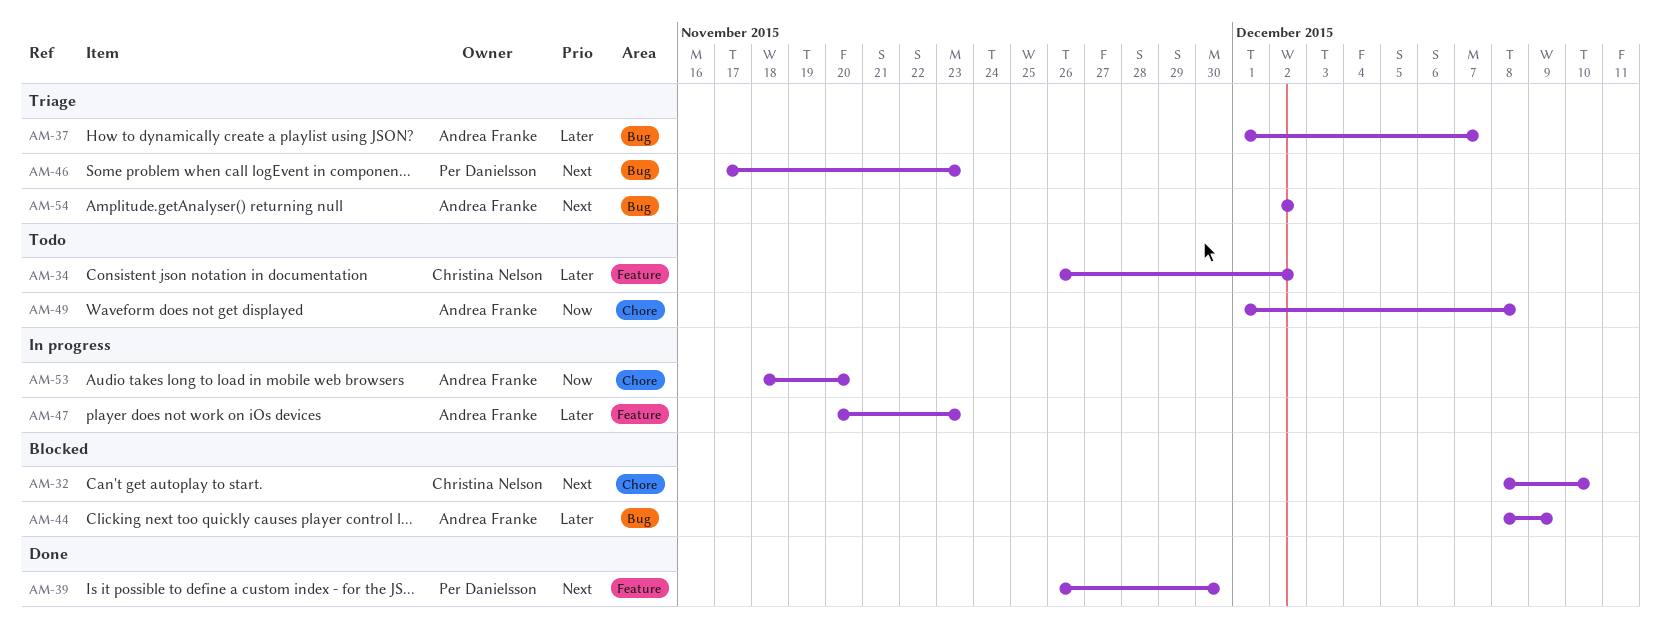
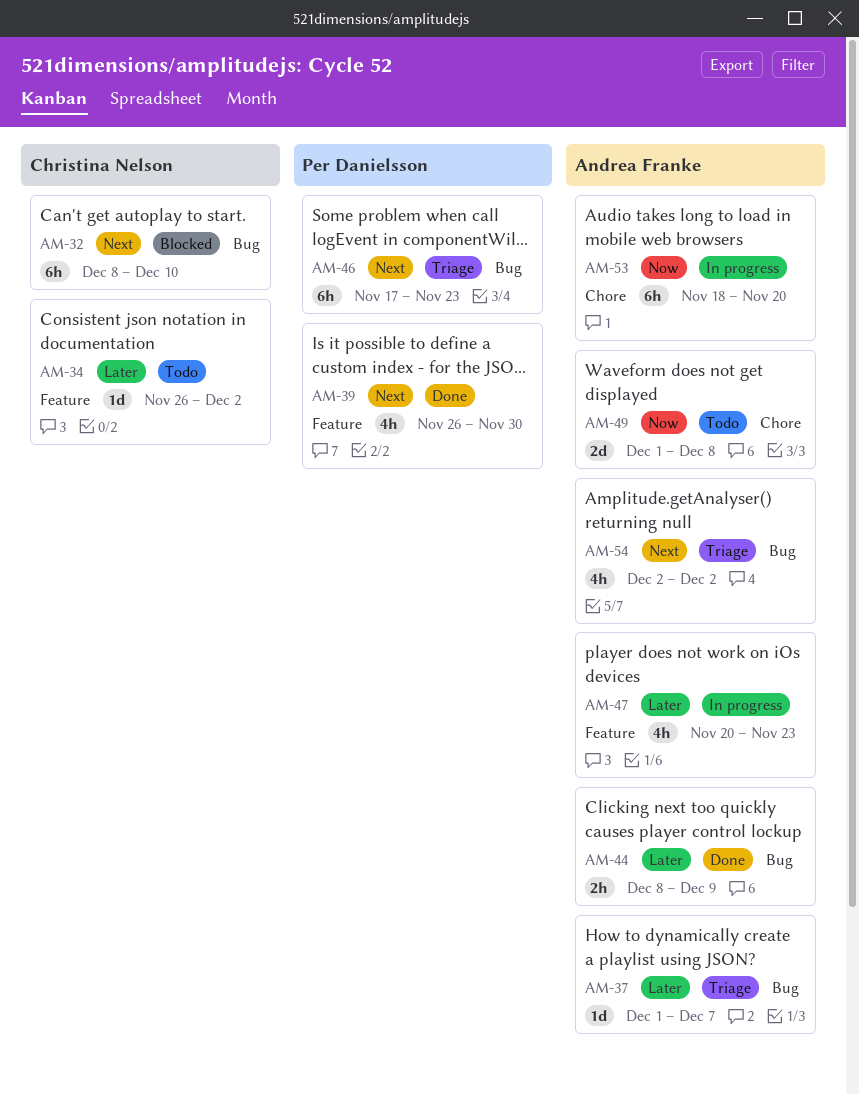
AM-32, label: Chore -> Bug
AM-44, status: Blocked -> Done

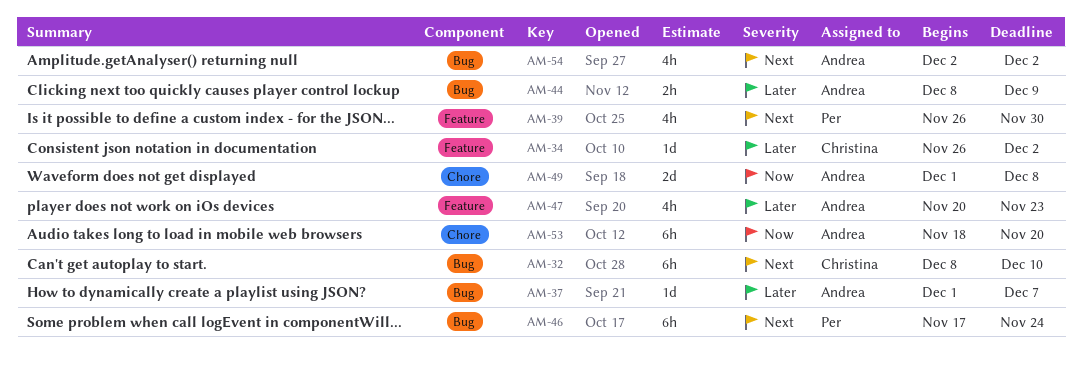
AM-46, due: Nov 23 -> Nov 24

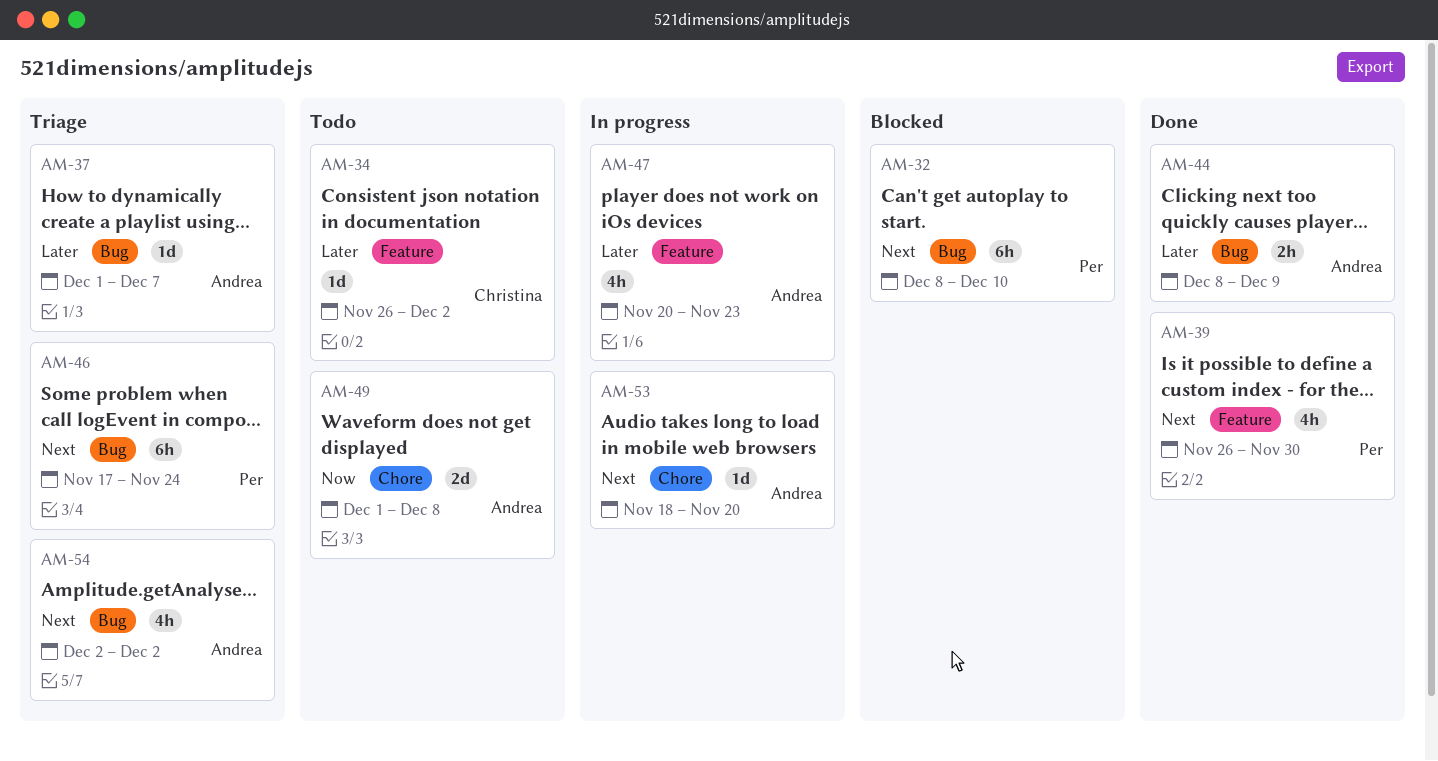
AM-32, owner: Christina -> Per
AM-53, priority: Now -> Next
AM-53, estimate: 6h -> 1d

